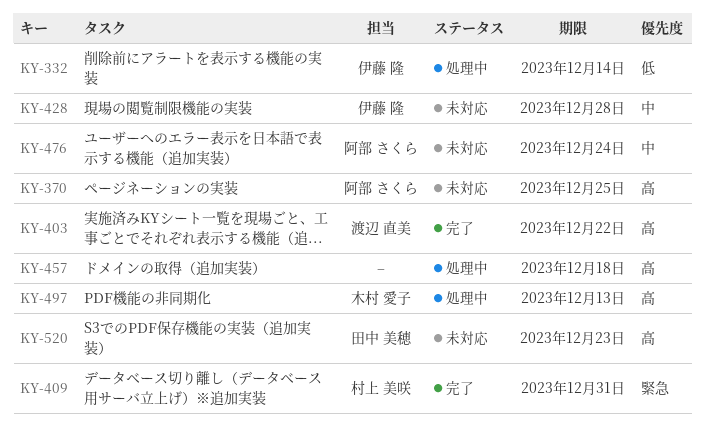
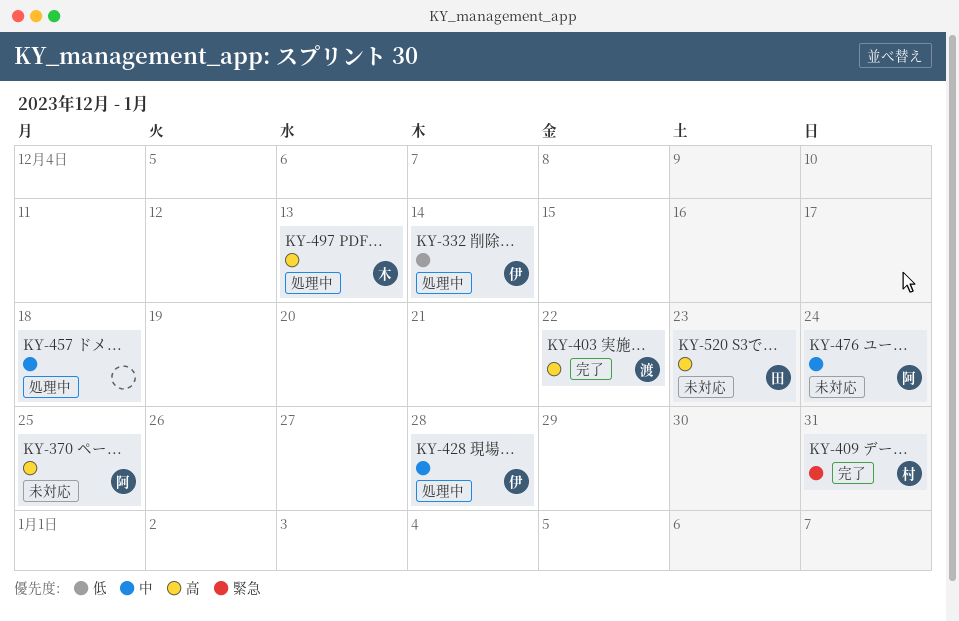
KY-428, status: 未対応 -> 処理中
KY-457, priority: 高 -> 中

